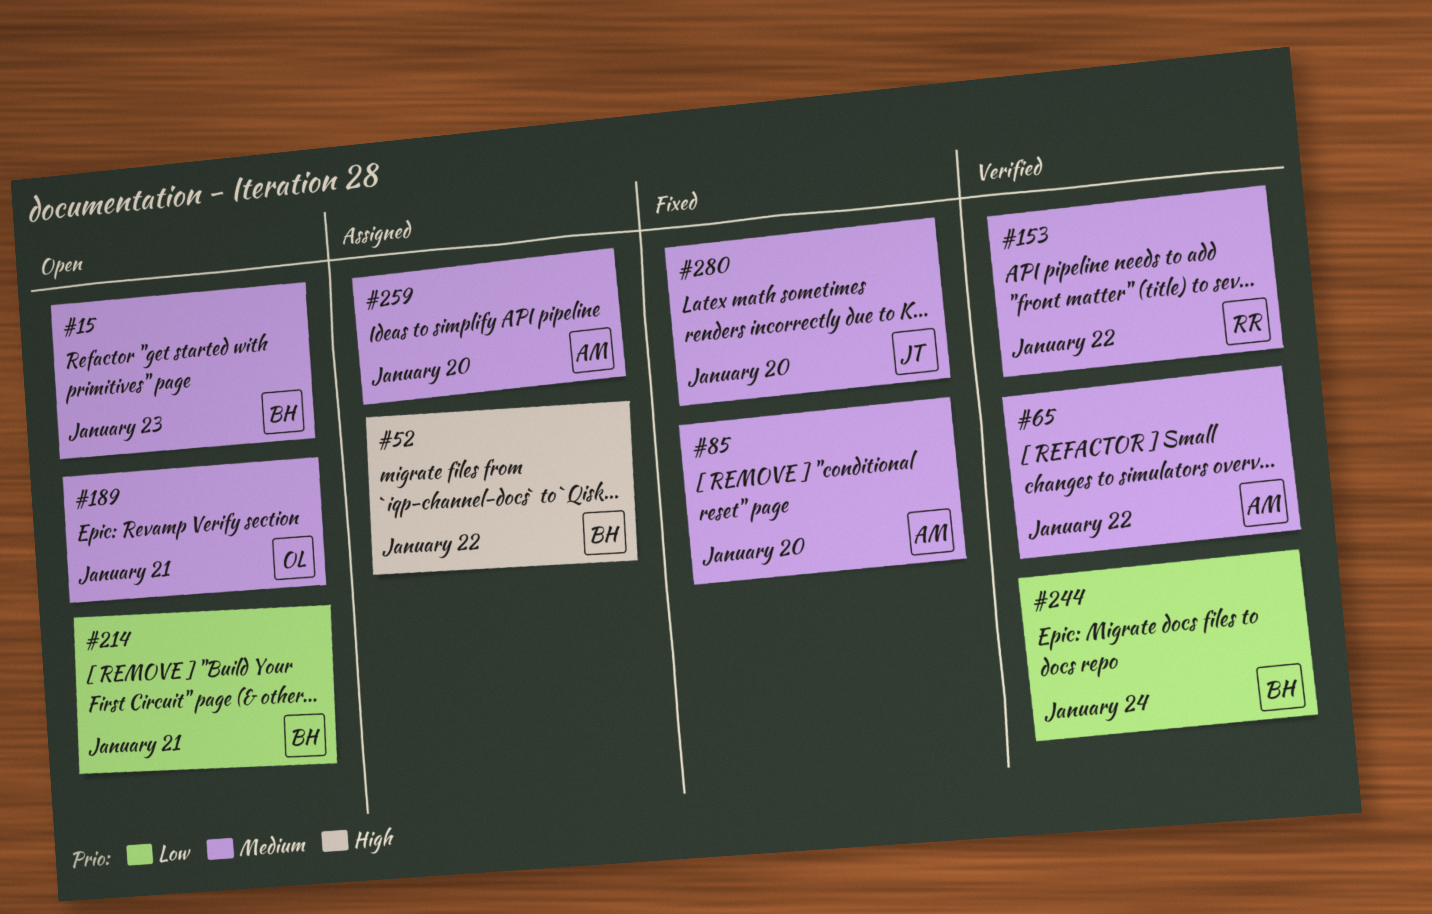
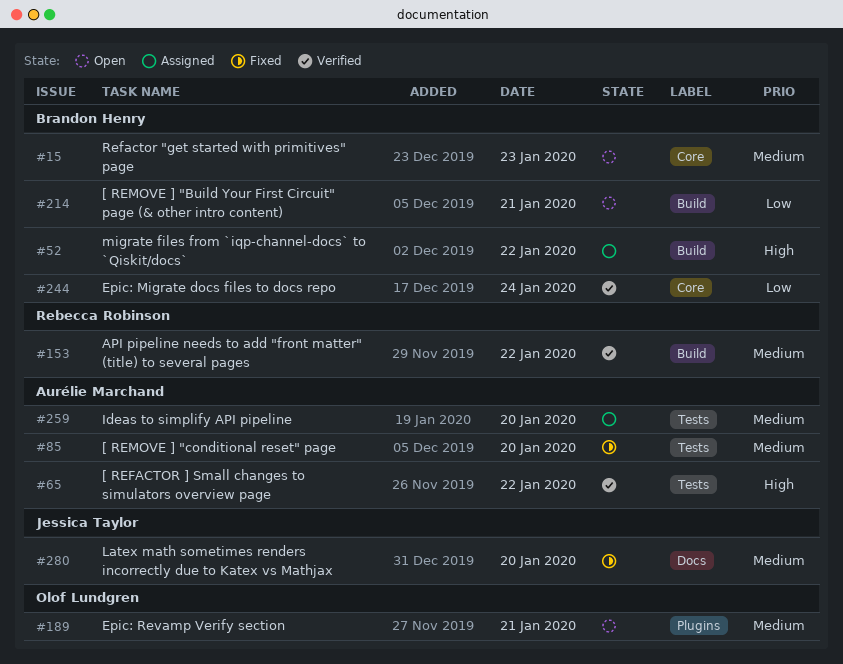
#65, priority: Medium -> High

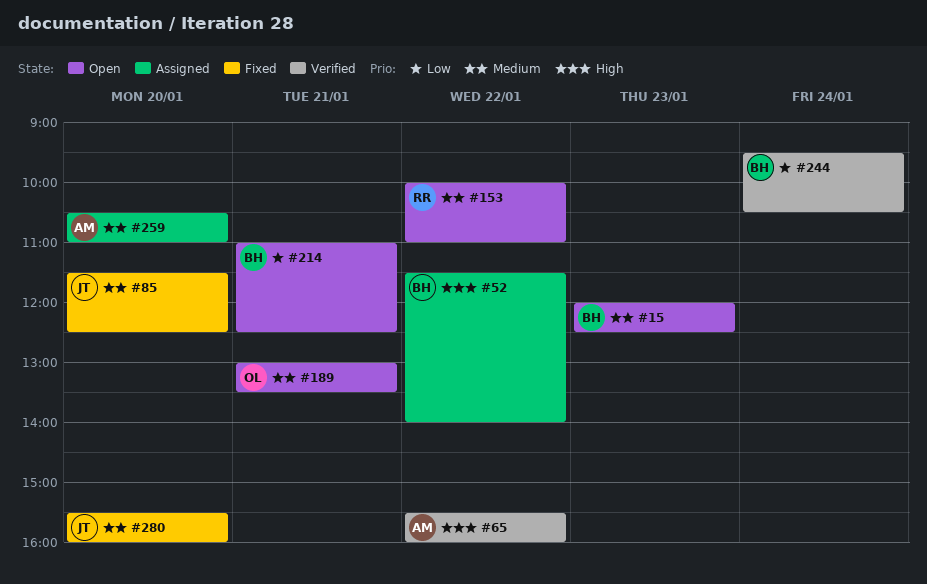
#85, owner: Aurélie Marchand -> Jessica Taylor
#153, status: Verified -> Open

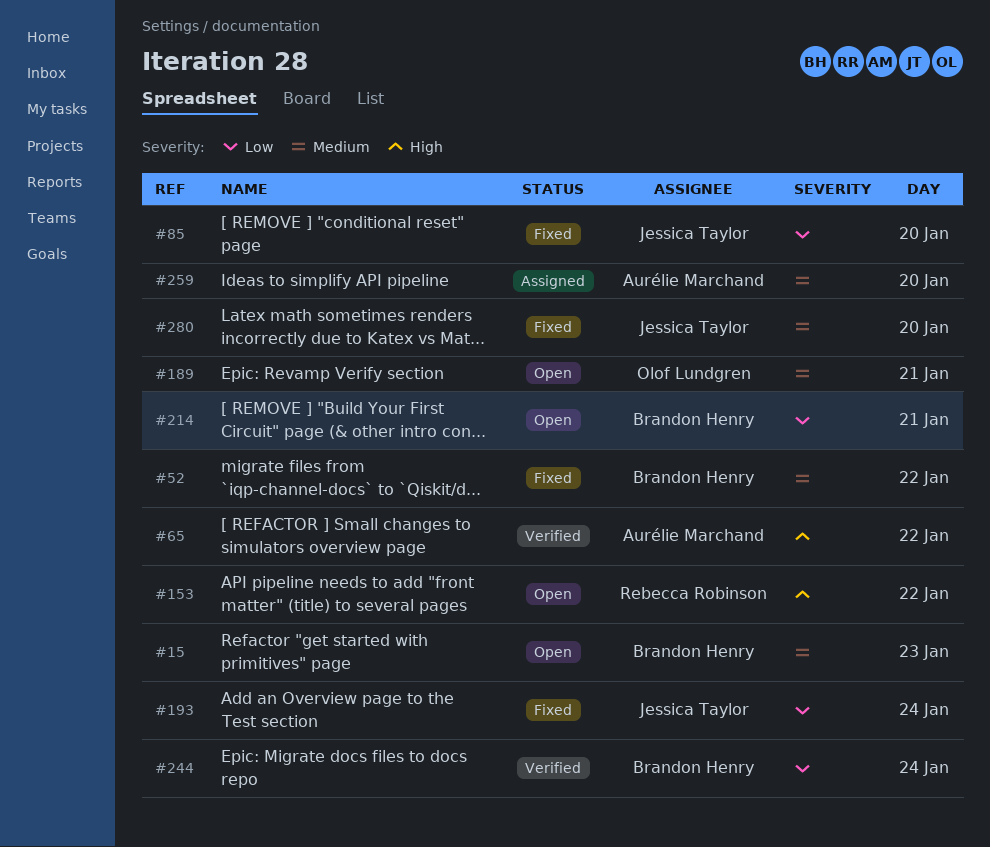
#52, status: Assigned -> Fixed
#52, priority: High -> Medium
#85, priority: Medium -> Low
#153, priority: Medium -> High
#193: none -> present

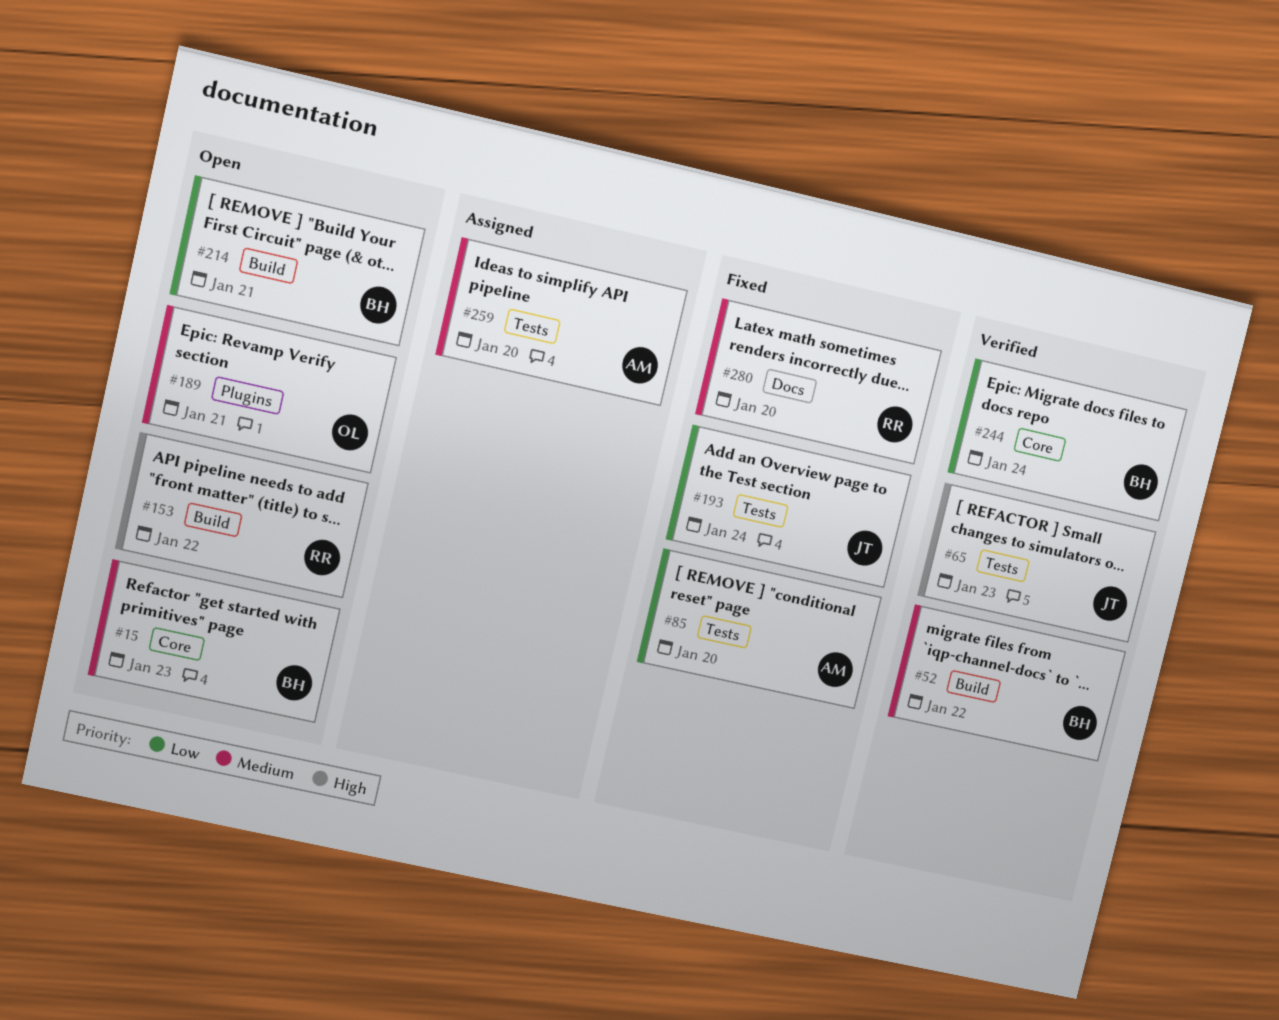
#52, status: Fixed -> Verified
#65, owner: Aurélie Marchand -> Jessica Taylor
#65, day: Jan 22 -> Jan 23
#85, owner: Jessica Taylor -> Aurélie Marchand
#280, owner: Jessica Taylor -> Rebecca Robinson

